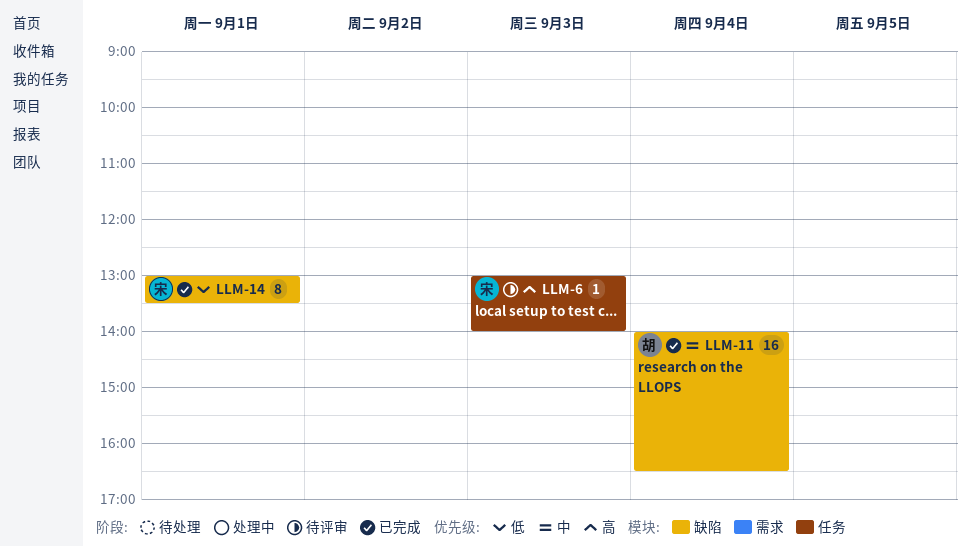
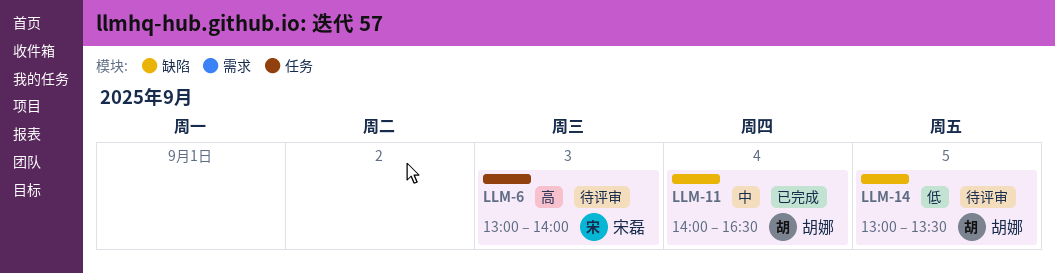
LLM-14, status: 已完成 -> 待评审
LLM-14, owner: 宋磊 -> 胡娜
LLM-14, day: Sep 1 -> Sep 5

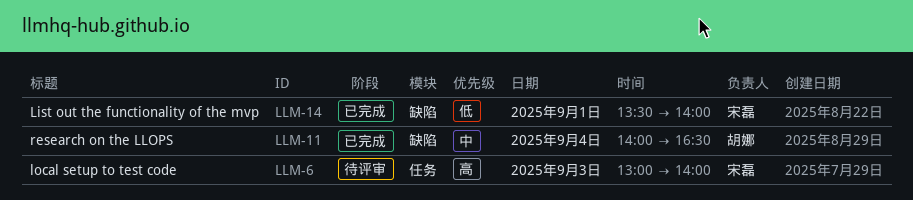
LLM-14, status: 待评审 -> 已完成
LLM-14, owner: 胡娜 -> 宋磊
LLM-14, day: Sep 5 -> Sep 1
LLM-14, begins: 13:00 -> 13:30
LLM-14, ends: 13:30 -> 14:00

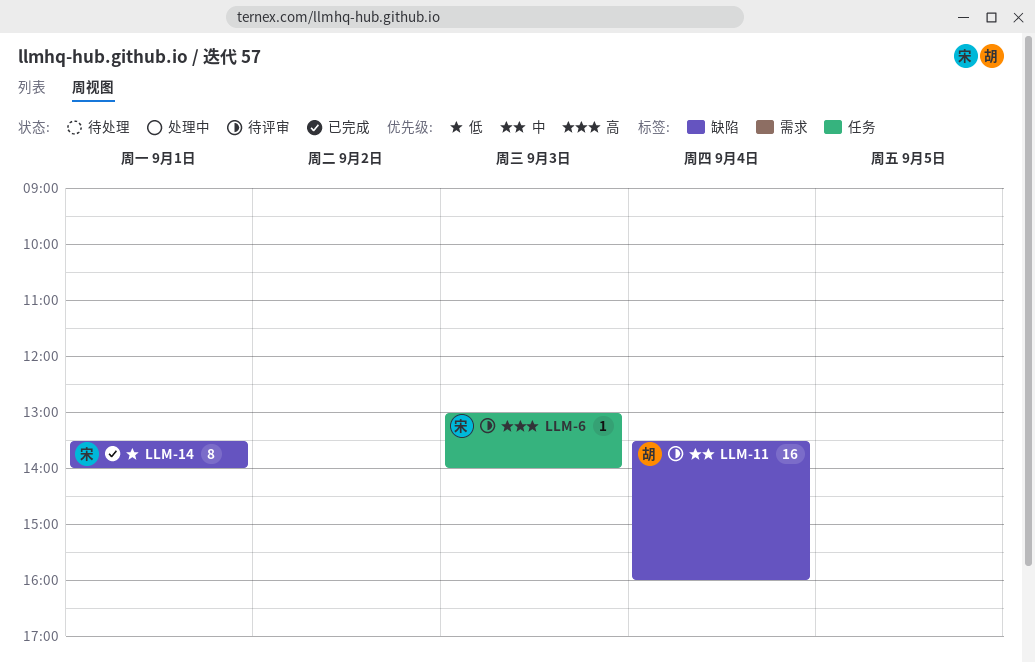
LLM-11, status: 已完成 -> 待评审
LLM-11, begins: 14:00 -> 13:30
LLM-11, ends: 16:30 -> 16:00

